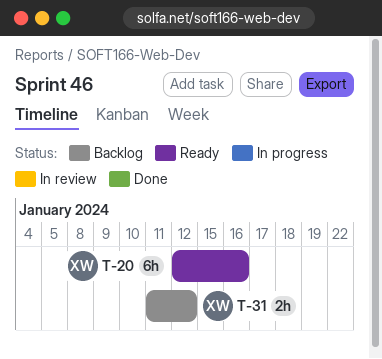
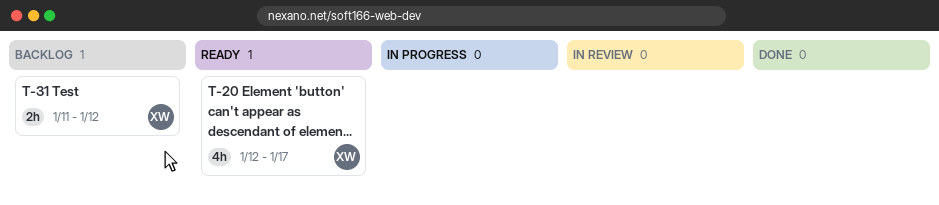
T-20, estimate: 6h -> 4h
T-20, due: Jan 16 -> Jan 17

